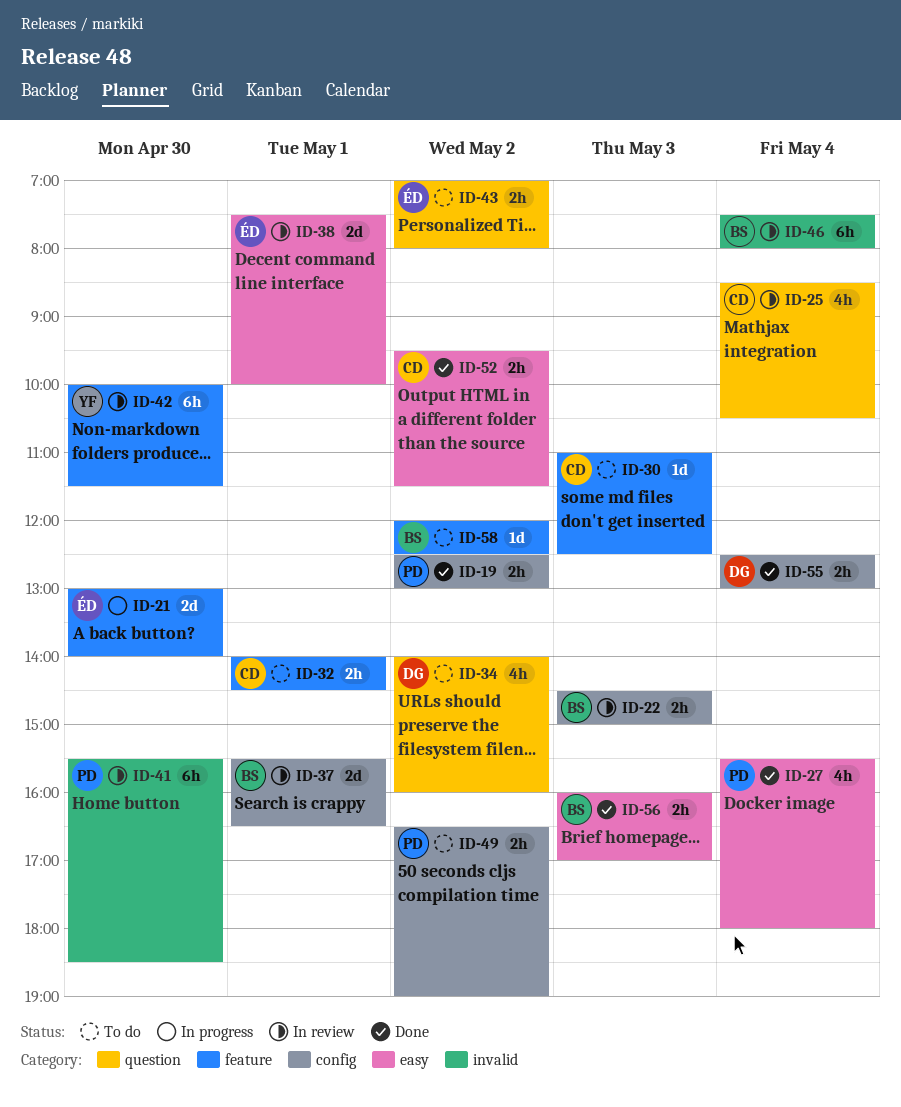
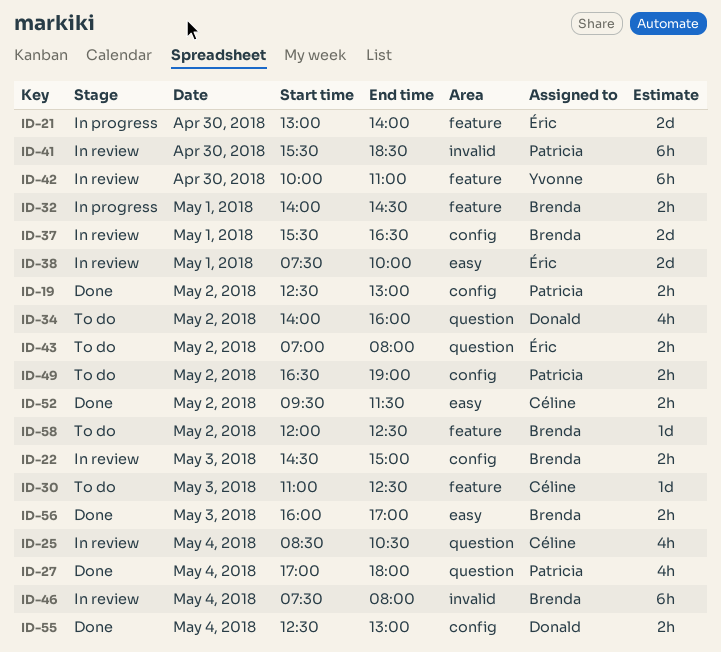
ID-27, label: easy -> question
ID-27, begins: 15:30 -> 17:00
ID-32, status: To do -> In progress
ID-32, owner: Céline -> Brenda
ID-42, ends: 11:30 -> 11:00

